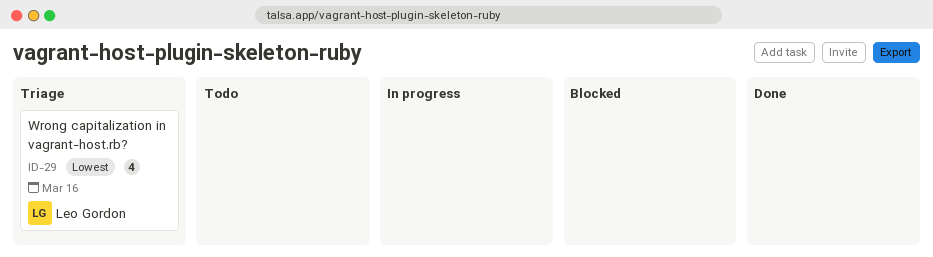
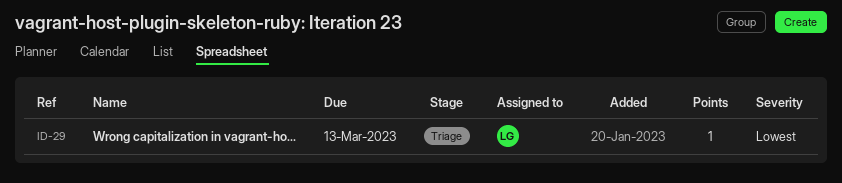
ID-29, estimate: 4 -> 1
ID-29, due: Mar 16 -> Mar 13

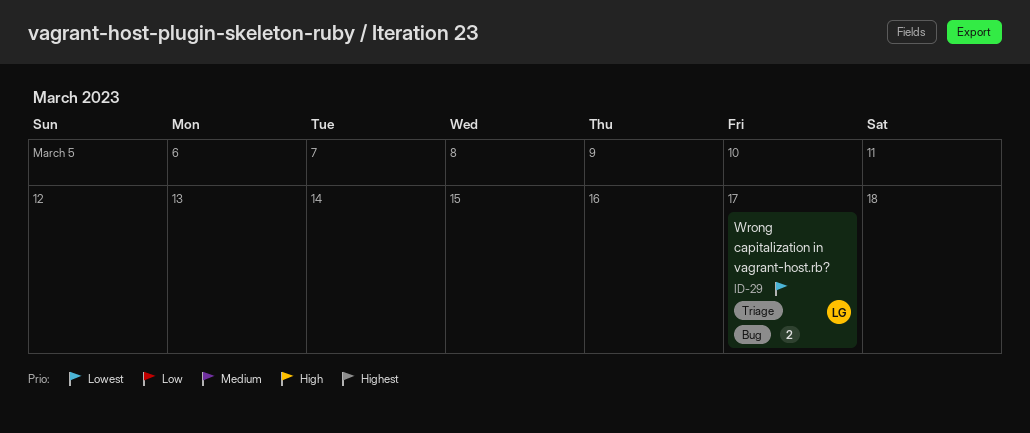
ID-29, estimate: 1 -> 2
ID-29, due: Mar 13 -> Mar 17

